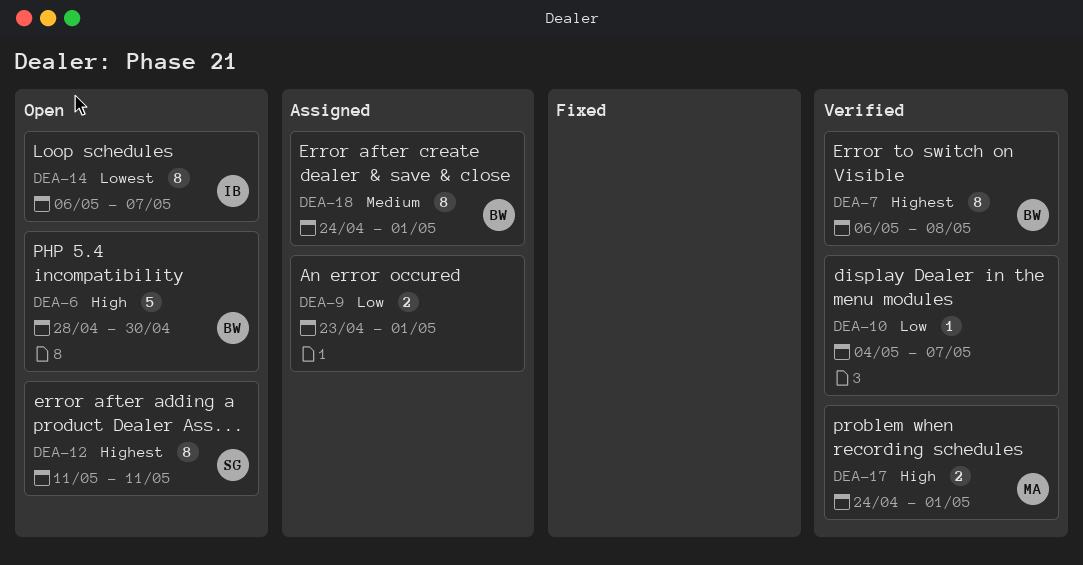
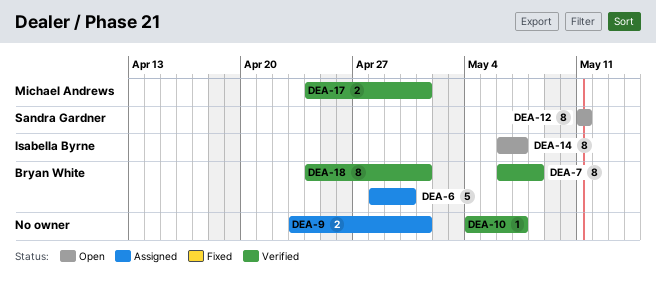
DEA-6, status: Open -> Assigned
DEA-18, status: Assigned -> Verified

